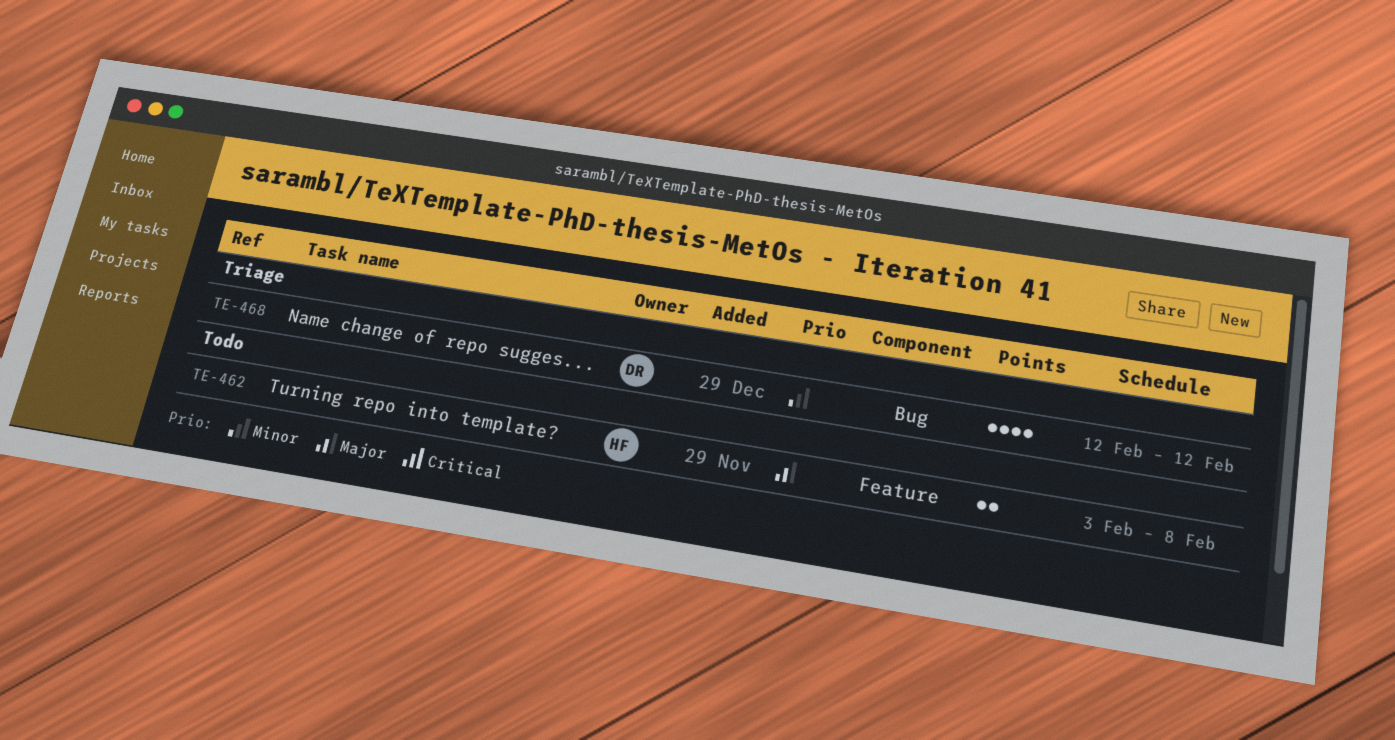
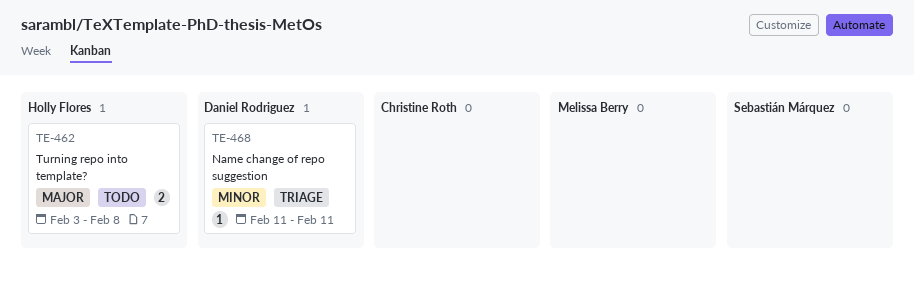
TE-468, estimate: 4 -> 1
TE-468, start: Feb 12 -> Feb 11
TE-468, due: Feb 12 -> Feb 11

